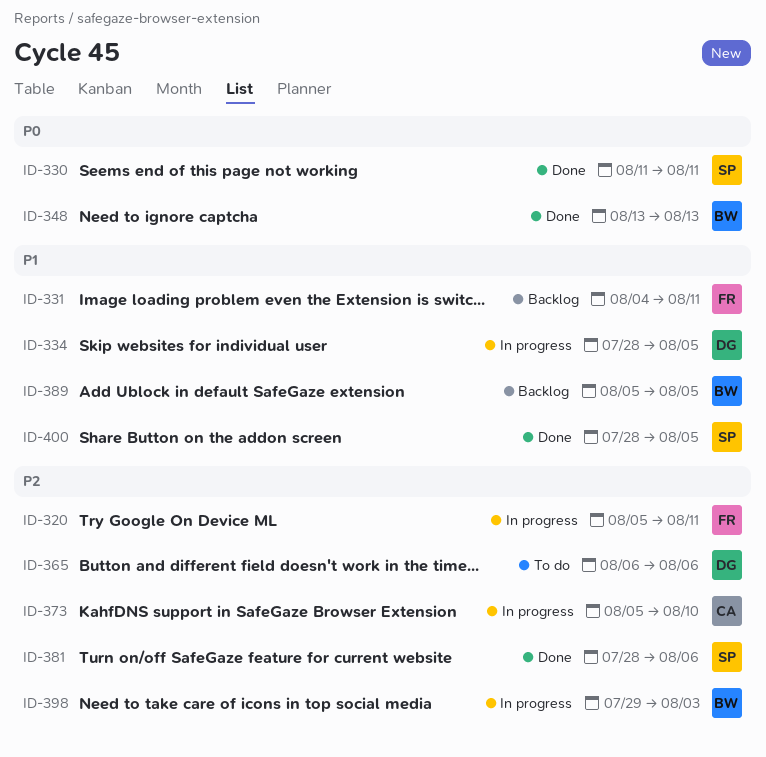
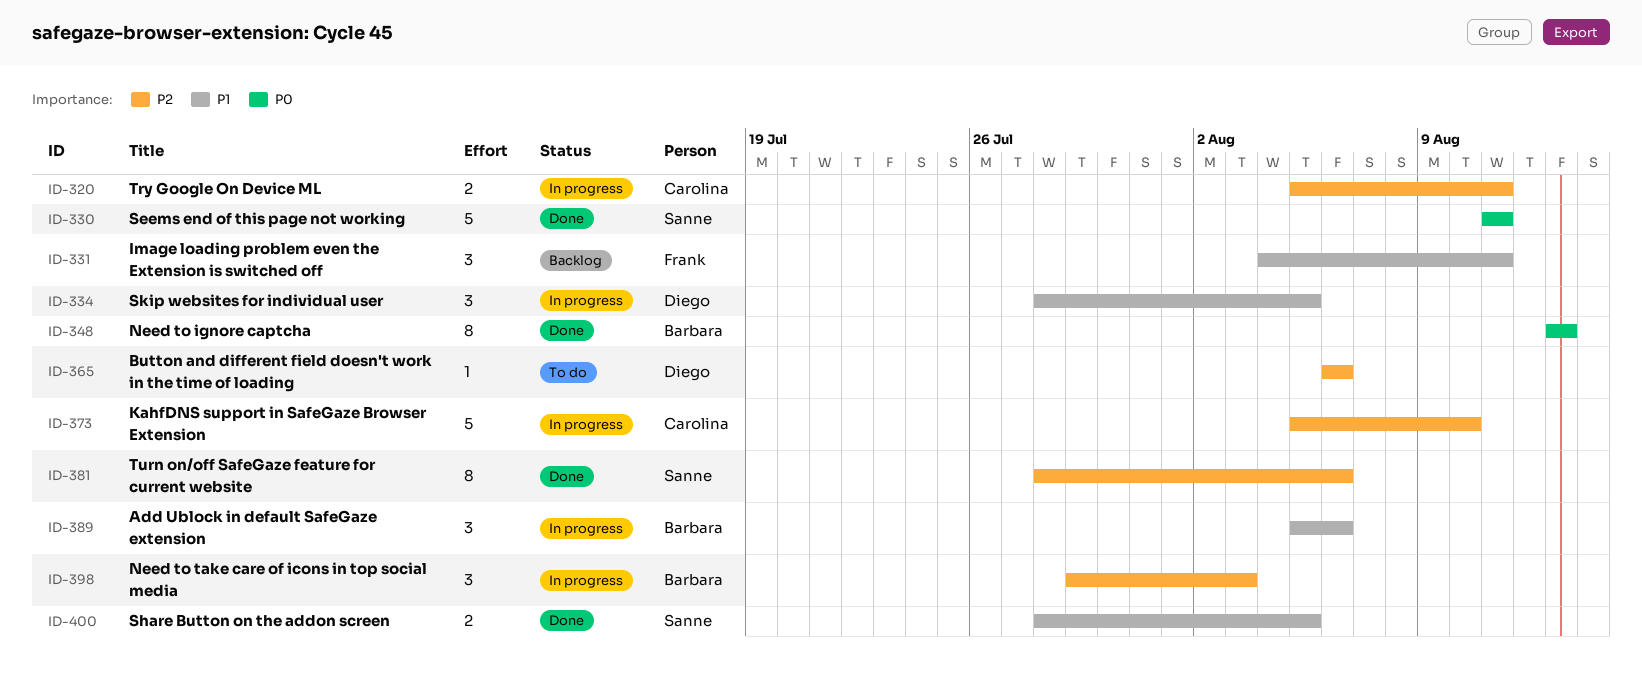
ID-320, owner: Frank -> Carolina
ID-389, status: Backlog -> In progress
ID-389, due: Aug 5 -> Aug 6

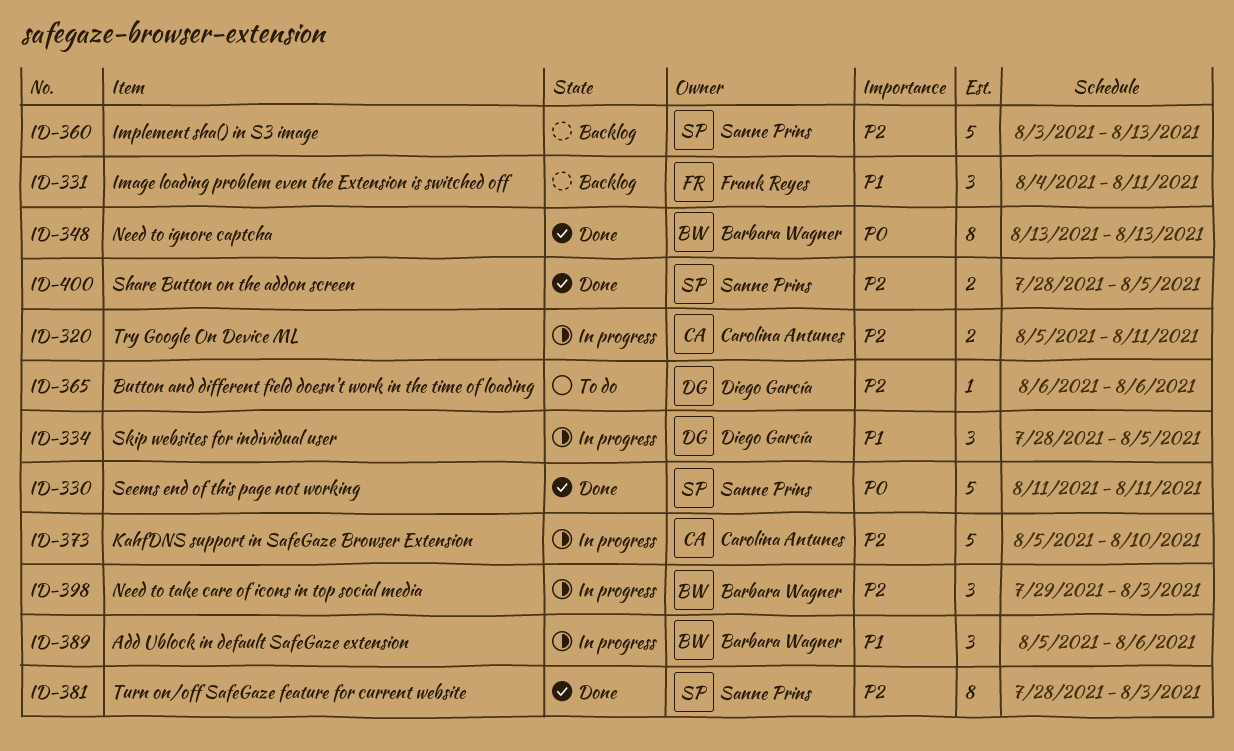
ID-360: none -> present
ID-381, due: Aug 6 -> Aug 3
ID-400, priority: P1 -> P2

